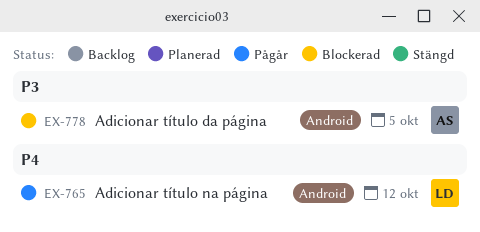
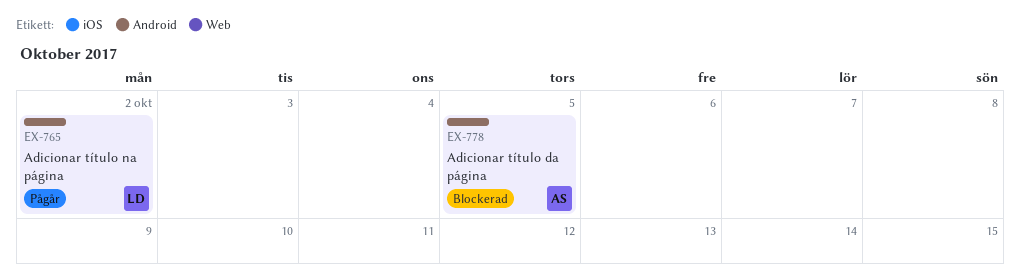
EX-765, due: Oct 12 -> Oct 2

